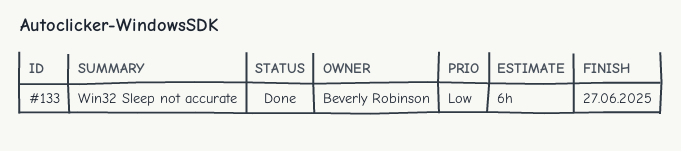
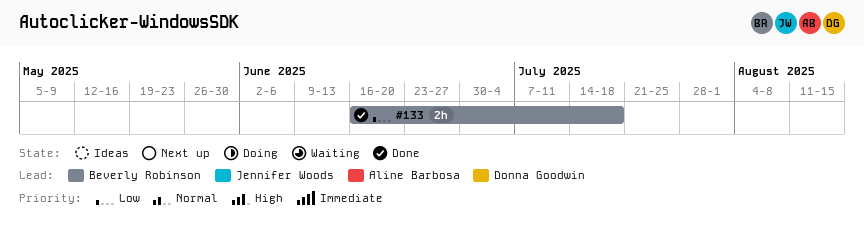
#133, estimate: 6h -> 2h
#133, due: Jun 27 -> Jul 18

